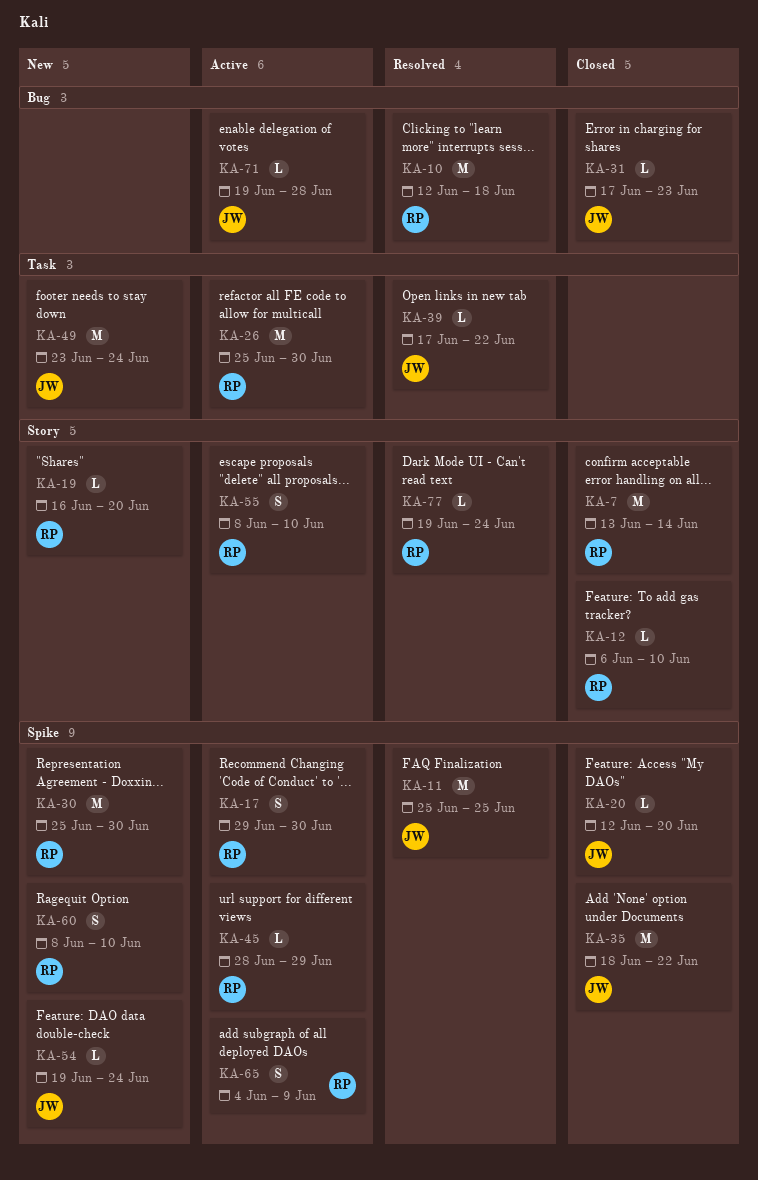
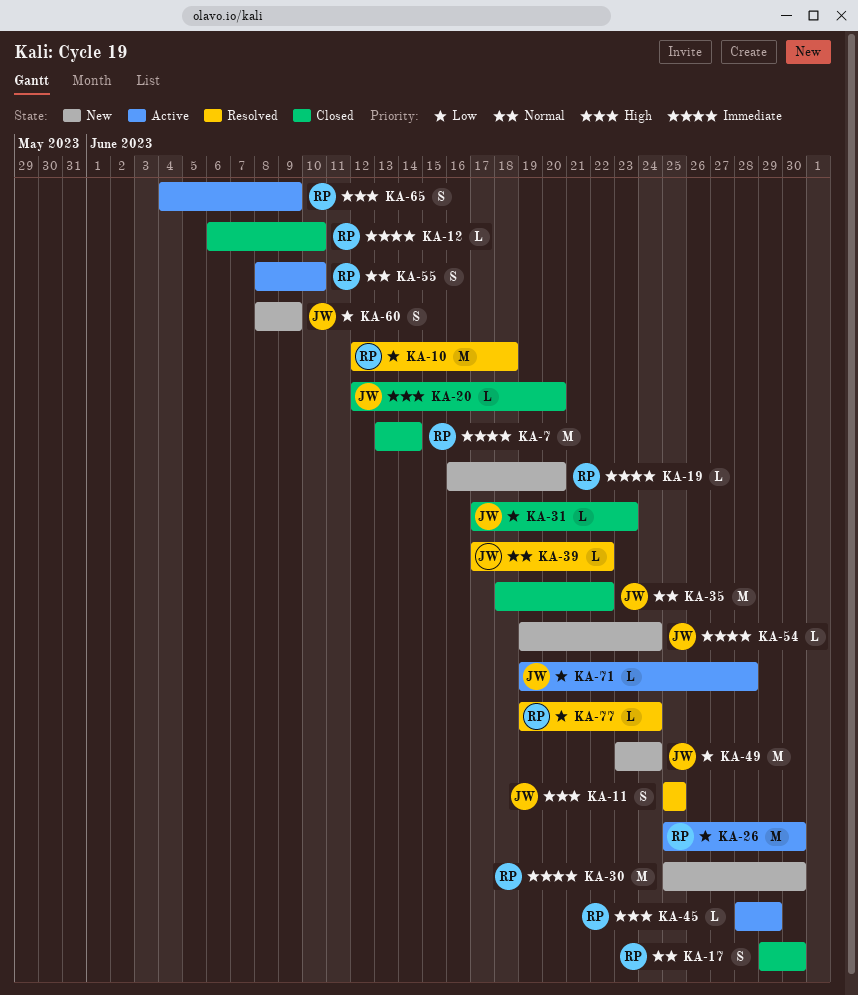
KA-11, estimate: M -> S
KA-17, status: Active -> Closed
KA-60, owner: RP -> JW
KA-60, due: Jun 10 -> Jun 9

